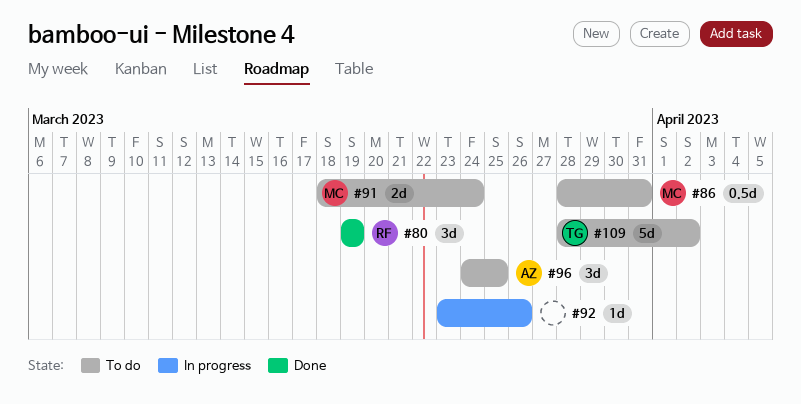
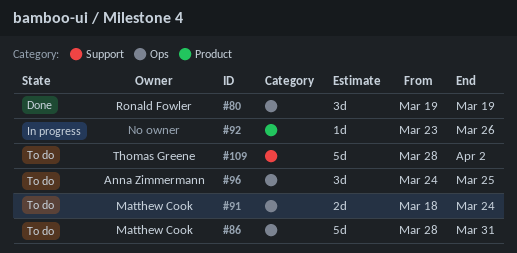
#86, estimate: 0.5d -> 5d

